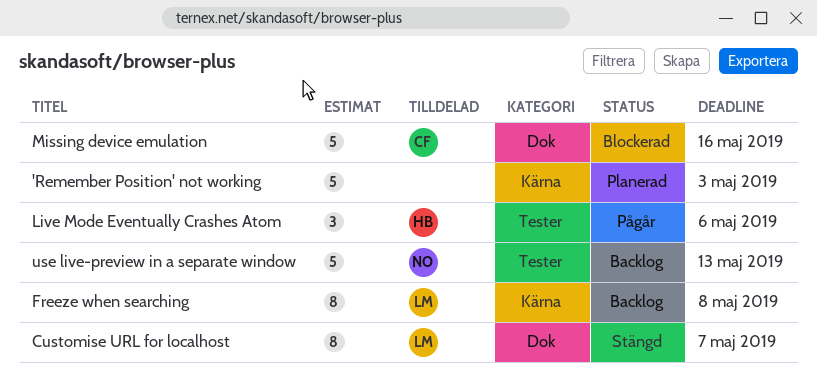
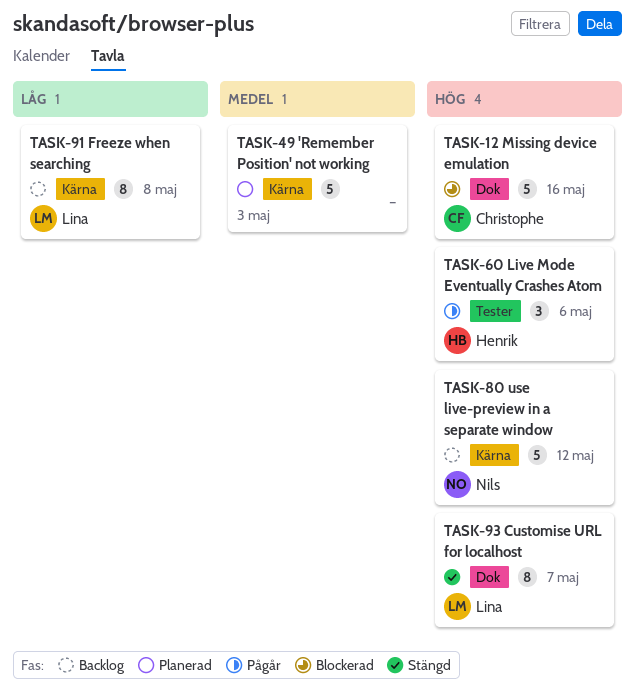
use live-preview in a separate window, label: Tester -> Kärna
use live-preview in a separate window, due: May 13 -> May 12

